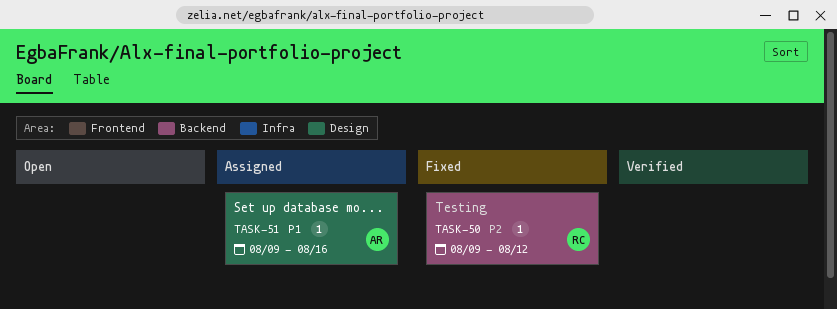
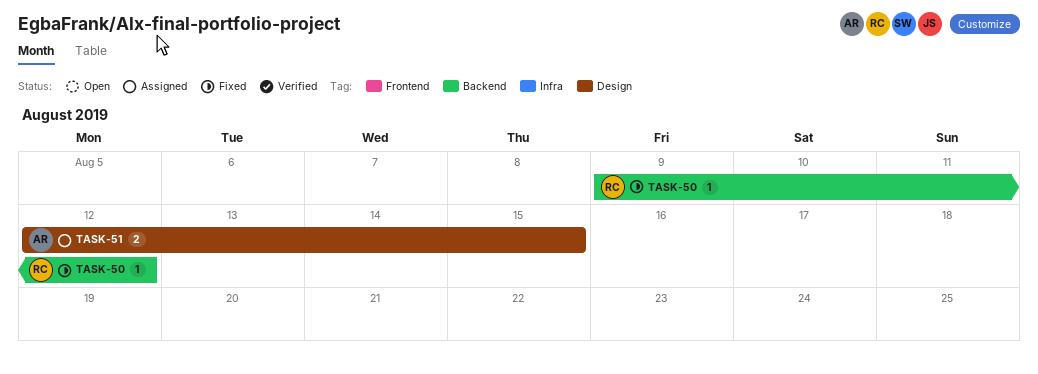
TASK-51, estimate: 1 -> 2
TASK-51, start: Aug 9 -> Aug 12
TASK-51, due: Aug 16 -> Aug 15

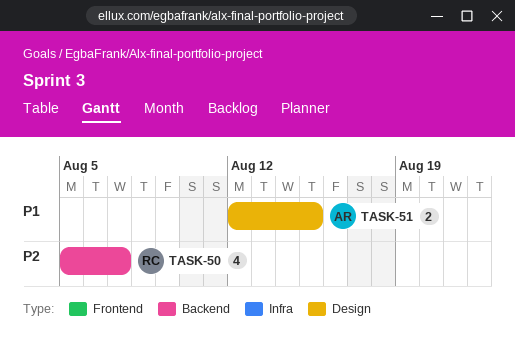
TASK-50, estimate: 1 -> 4
TASK-50, start: Aug 9 -> Aug 5
TASK-50, due: Aug 12 -> Aug 7

